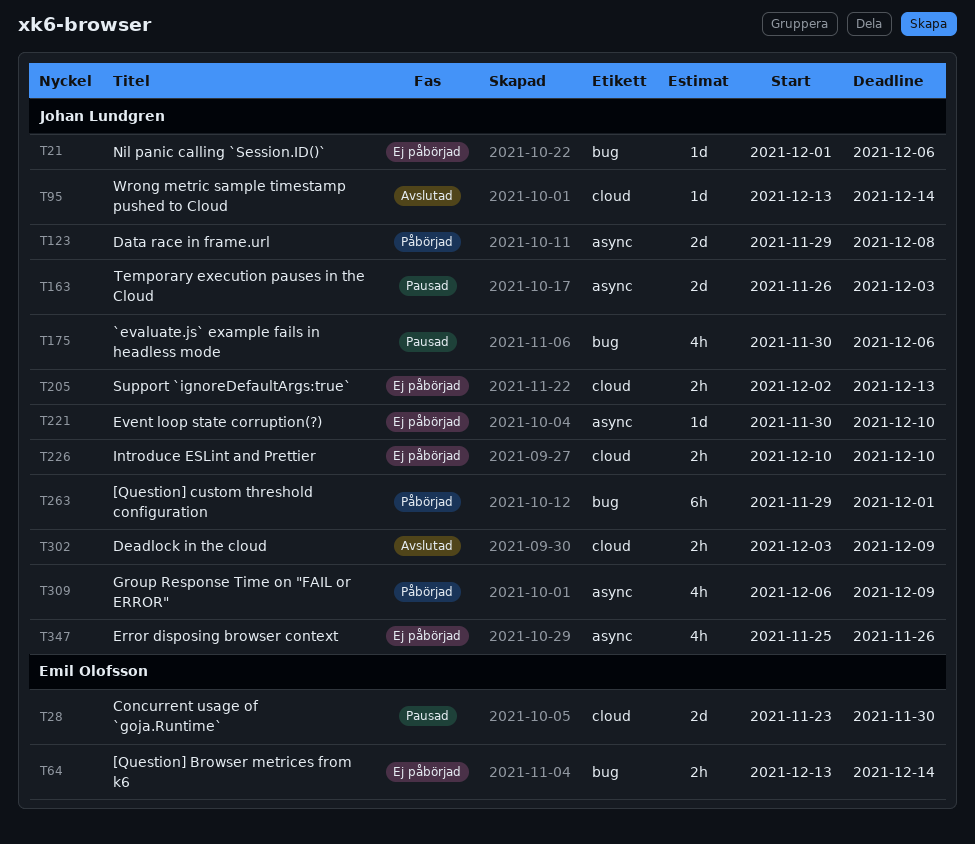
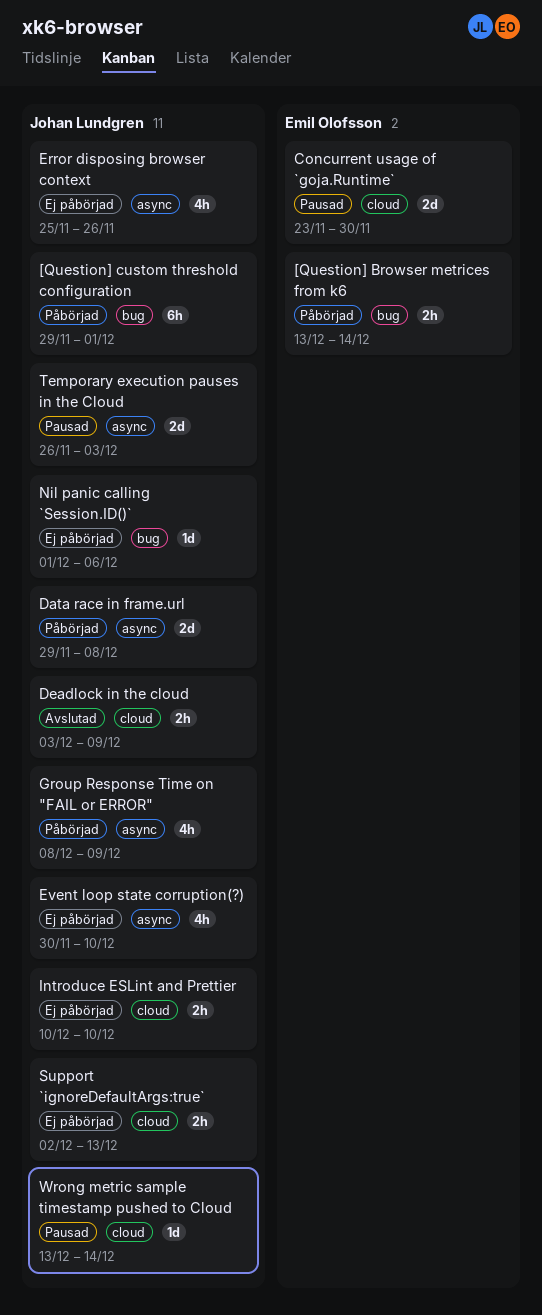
[Question] Browser metrices from k6, status: Ej påbörjad -> Påbörjad
`evaluate.js` example fails in headless mode: present -> none
Event loop state corruption(?), estimate: 1d -> 4h
Group Response Time on "FAIL or ERROR", start: Dec 6 -> Dec 8
Wrong metric sample timestamp pushed to Cloud, status: Avslutad -> Pausad

